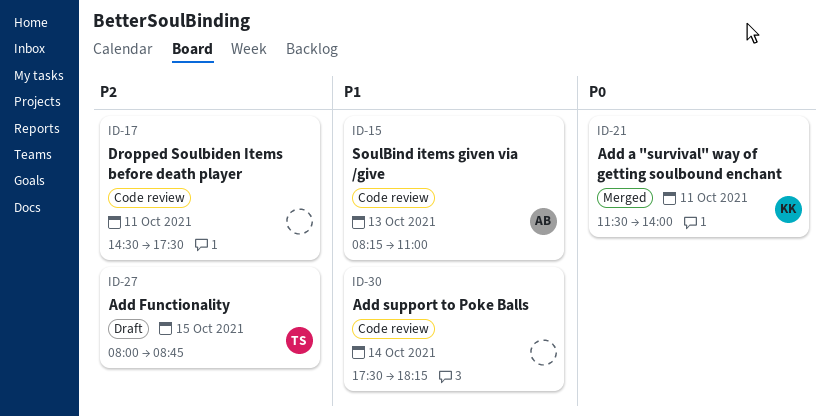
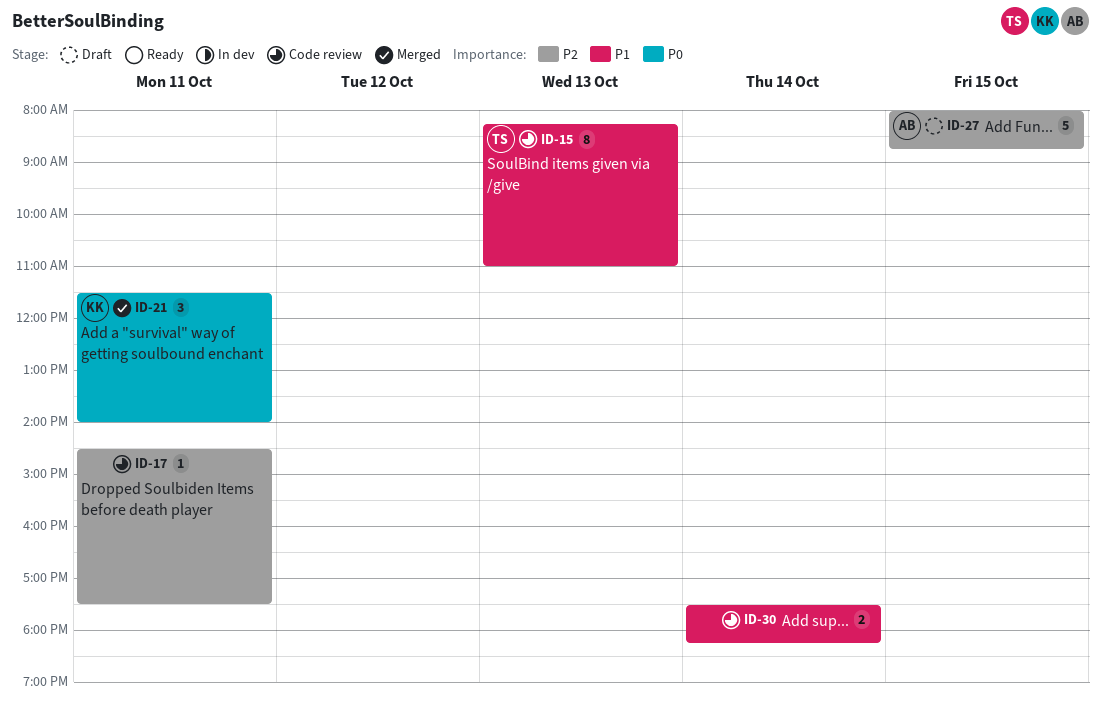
ID-15, owner: AB -> TS
ID-27, owner: TS -> AB

